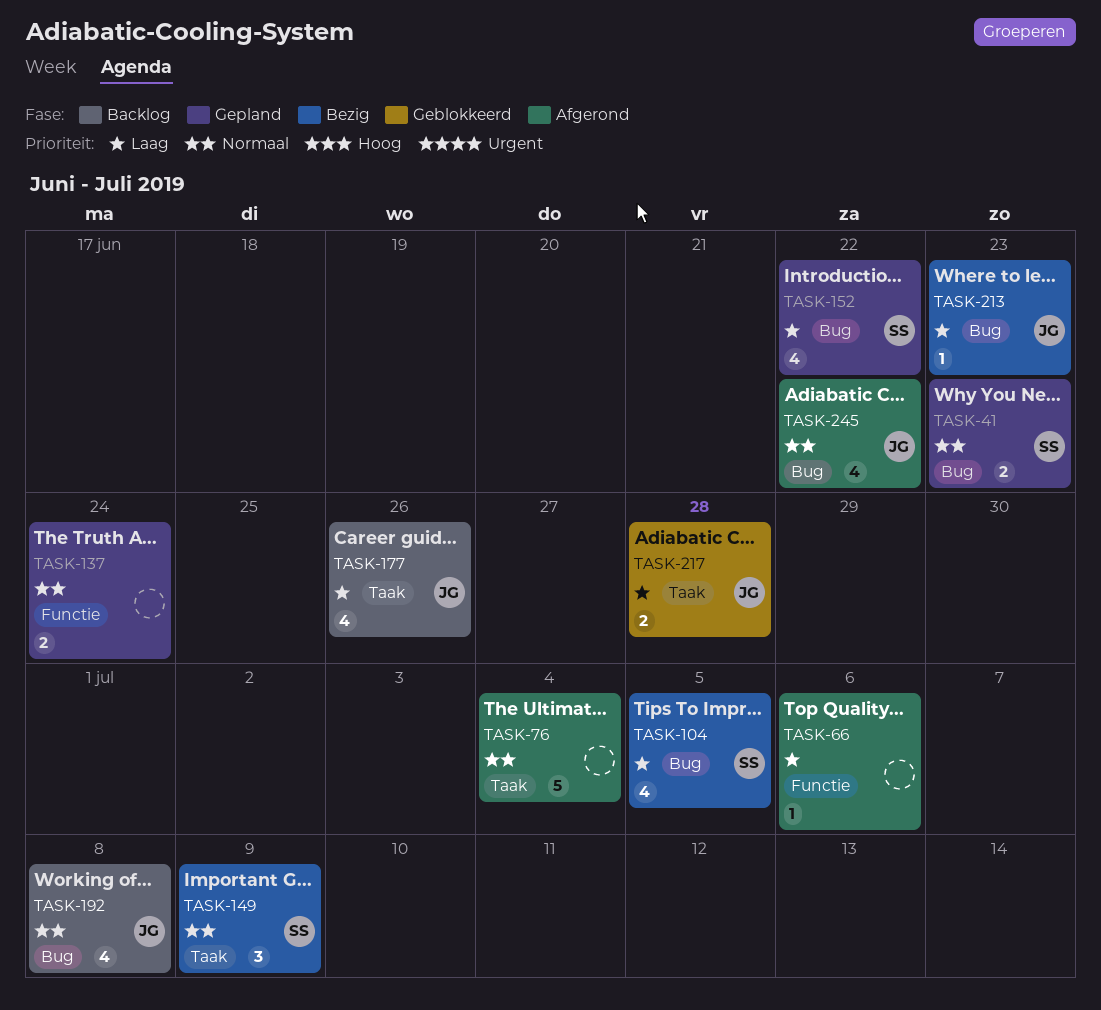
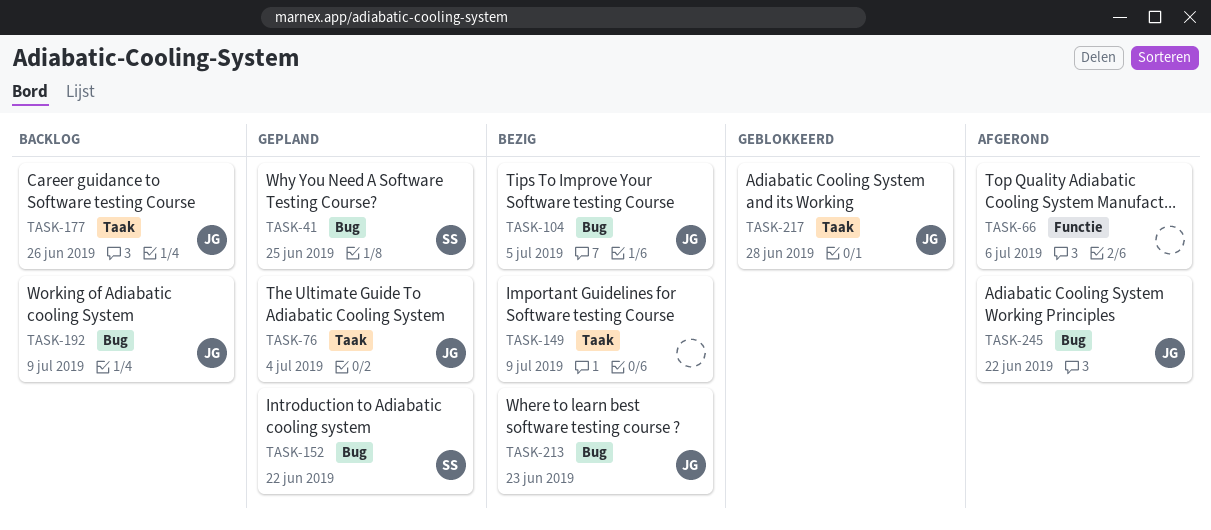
TASK-41, due: Jun 23 -> Jun 25
TASK-76, status: Afgerond -> Gepland
TASK-76, owner: none -> JG
TASK-104, owner: SS -> JG
TASK-137: present -> none
TASK-149, owner: SS -> none
TASK-192, due: Jul 8 -> Jul 9

